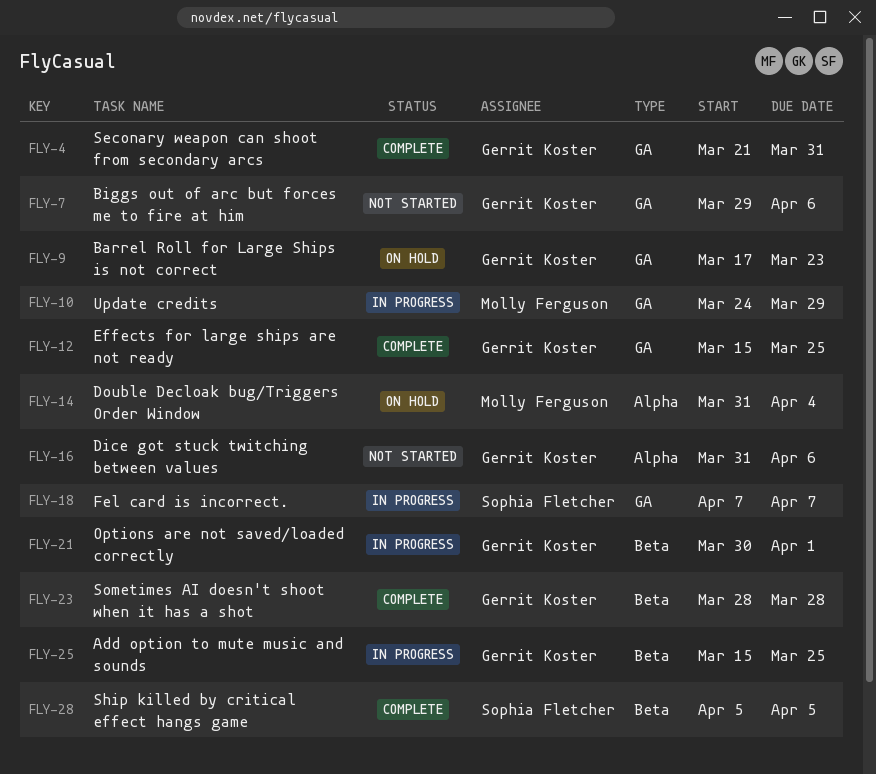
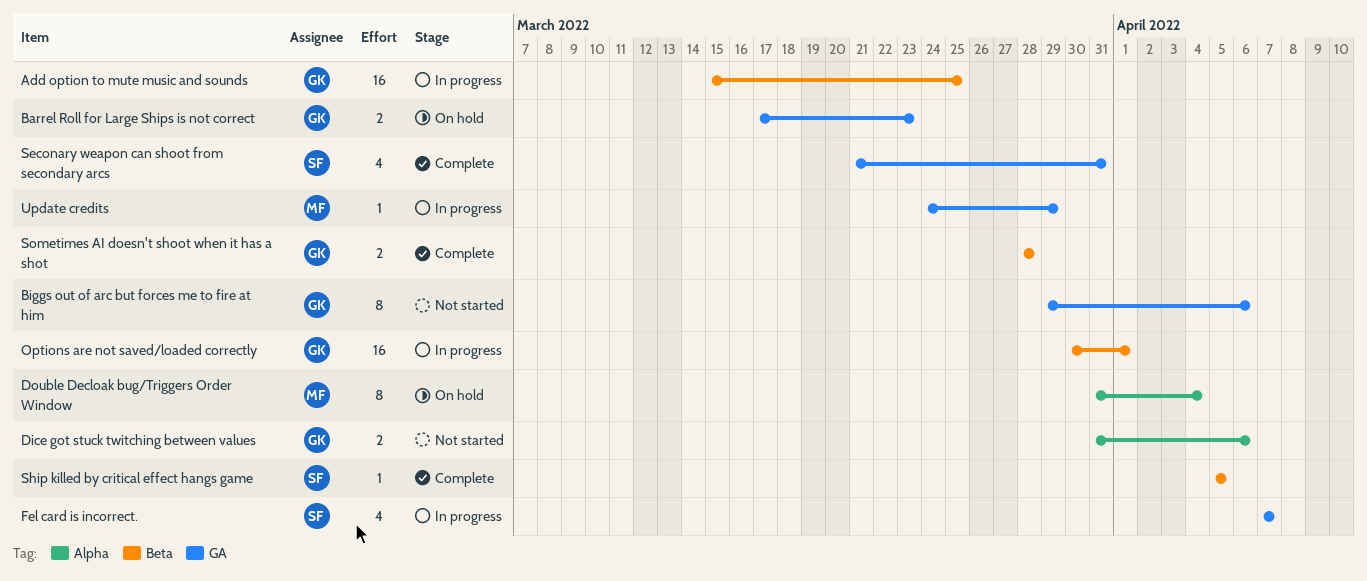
Effects for large ships are not ready: present -> none
Seconary weapon can shoot from secondary arcs, owner: Gerrit Koster -> Sophia Fletcher

